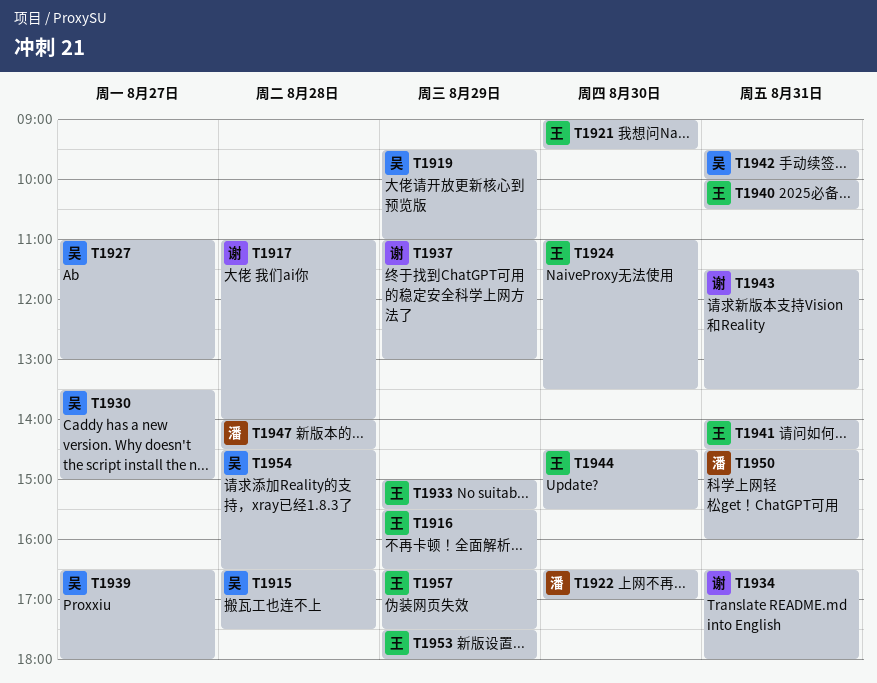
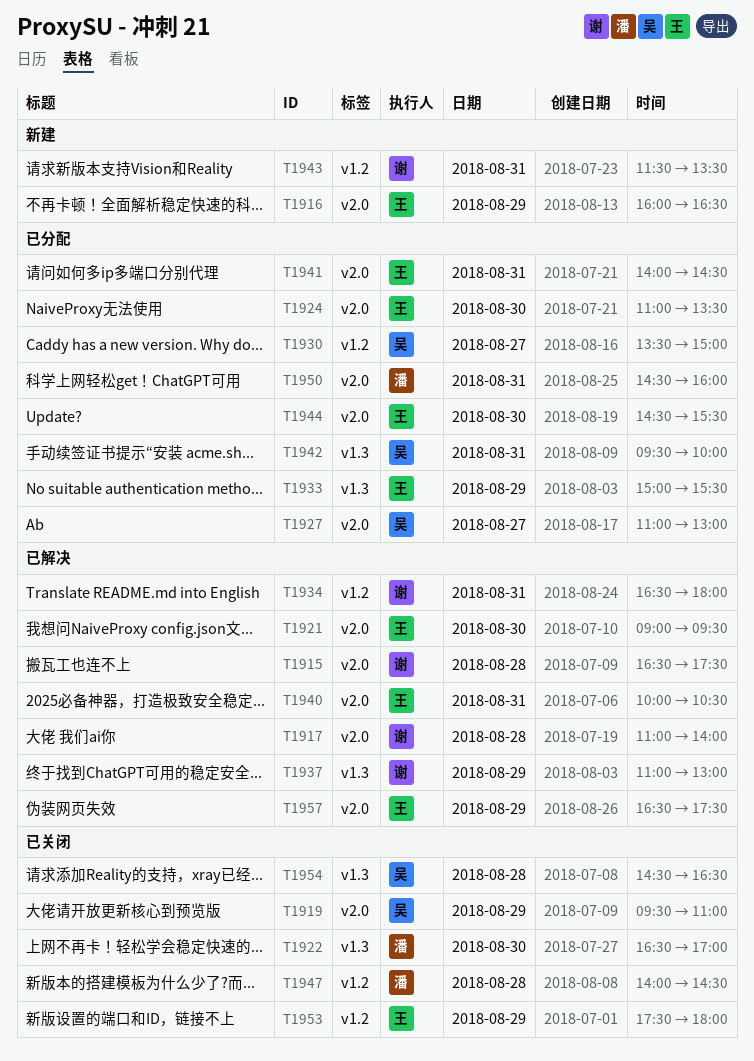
T1915, owner: 吴 -> 谢
T1916, begins: 15:30 -> 16:00
T1939: present -> none

